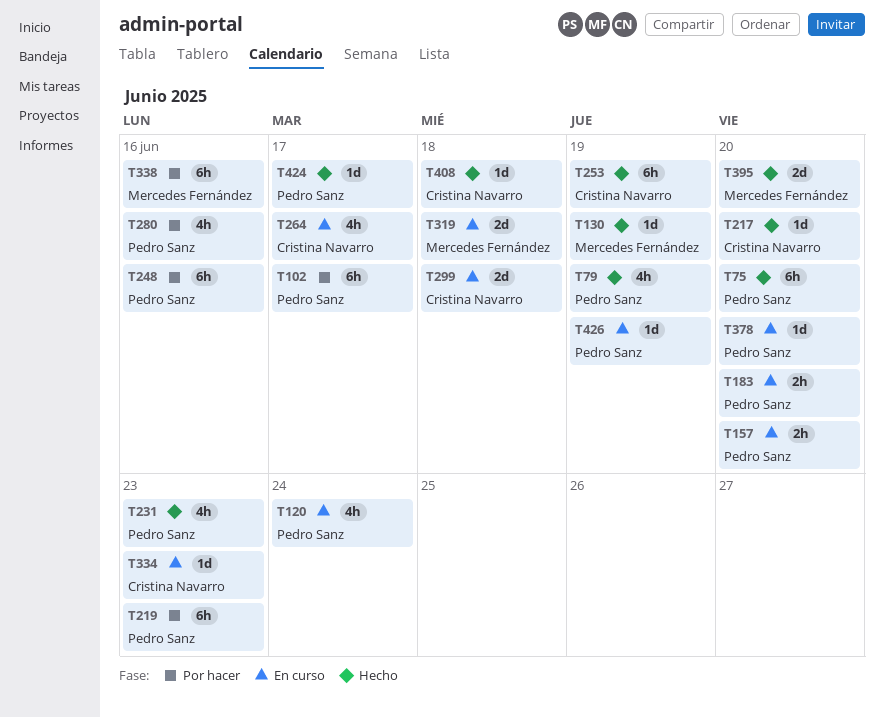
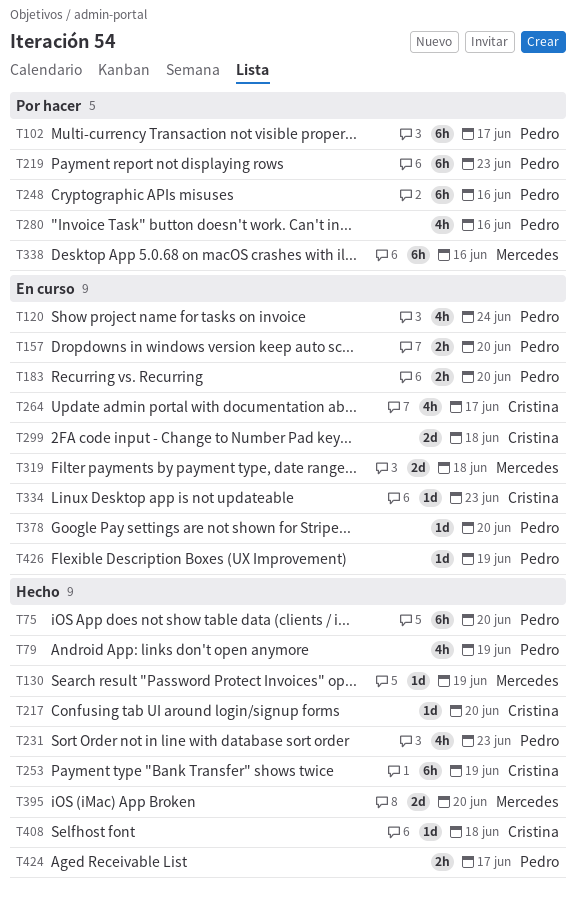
T424, estimate: 1d -> 2h

